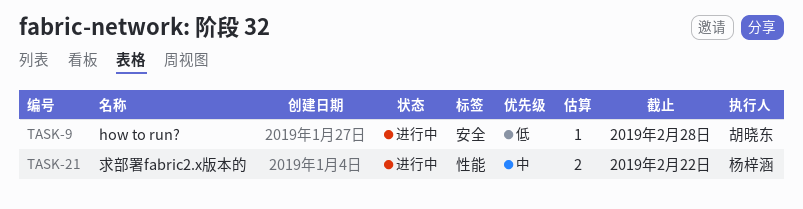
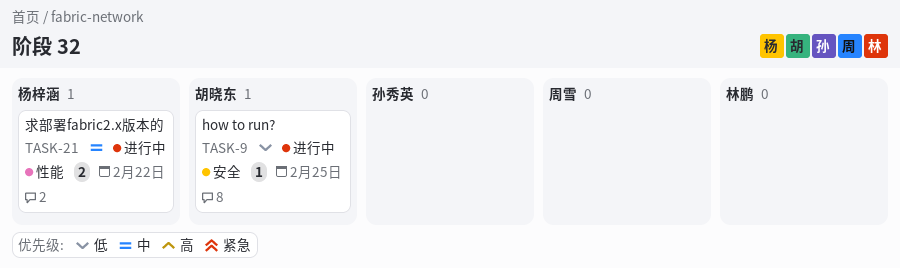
TASK-9, due: Feb 28 -> Feb 25

